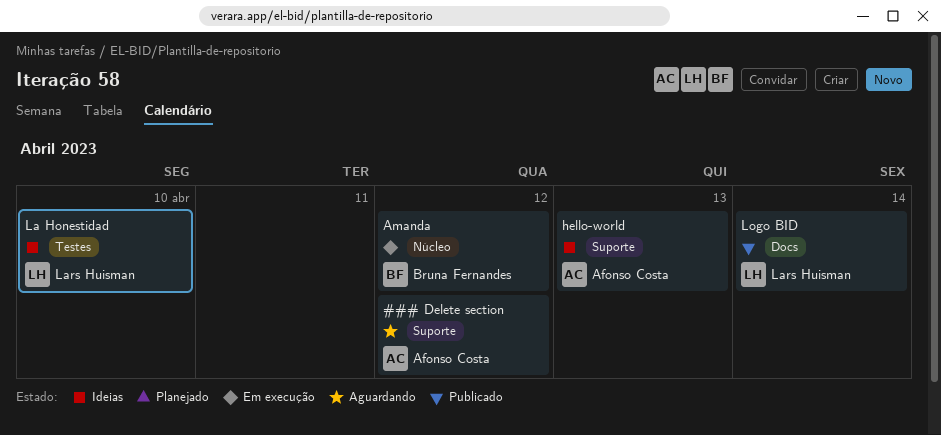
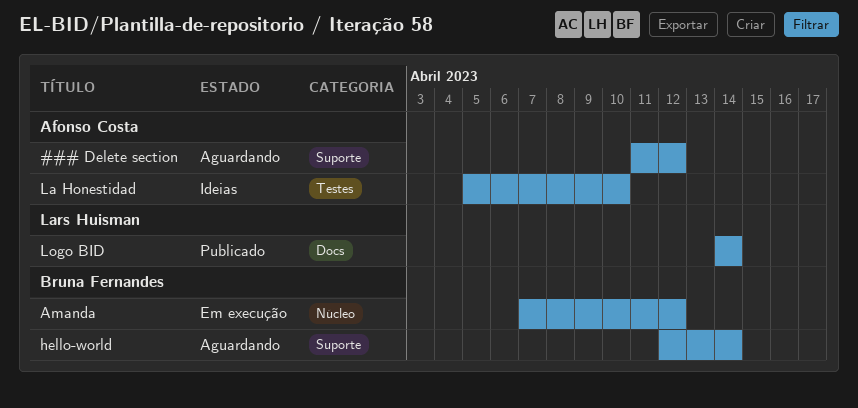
hello-world, status: Ideias -> Aguardando
hello-world, owner: Afonso Costa -> Bruna Fernandes
hello-world, due: Apr 13 -> Apr 14
La Honestidad, owner: Lars Huisman -> Afonso Costa

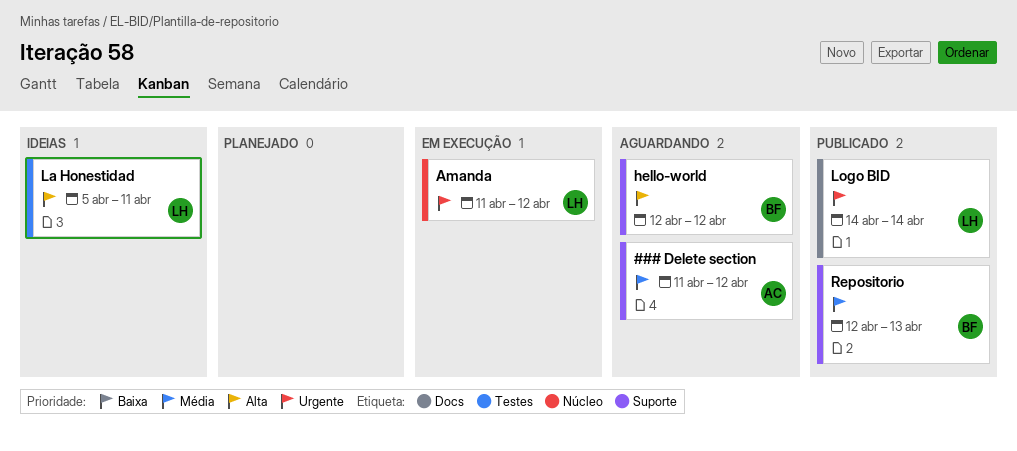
Amanda, owner: Bruna Fernandes -> Lars Huisman
Amanda, start: Apr 7 -> Apr 11
hello-world, due: Apr 14 -> Apr 12
La Honestidad, owner: Afonso Costa -> Lars Huisman
La Honestidad, due: Apr 10 -> Apr 11
Repositorio: none -> present

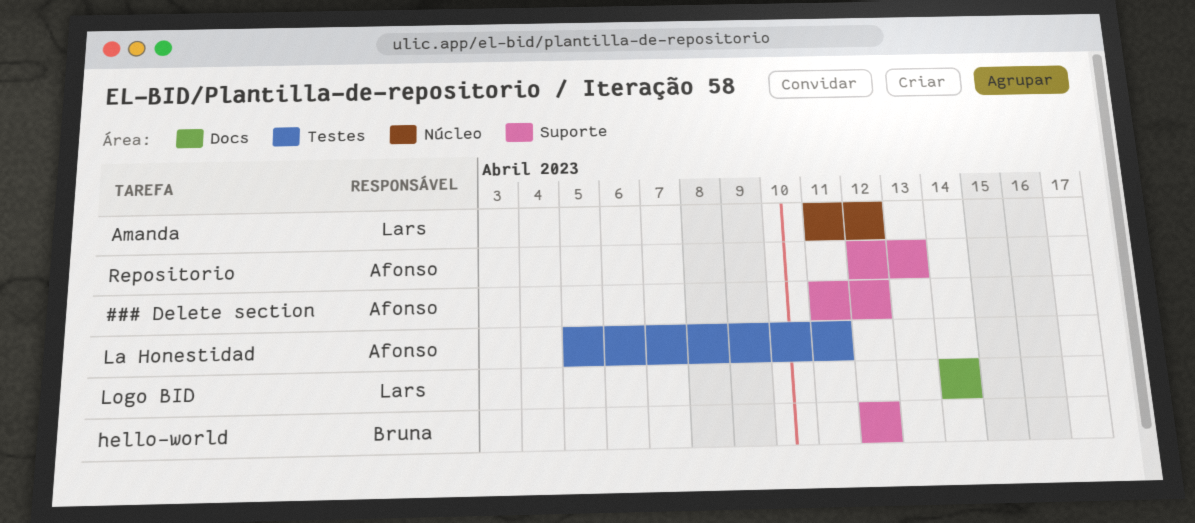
La Honestidad, owner: Lars -> Afonso
Repositorio, owner: Bruna -> Afonso

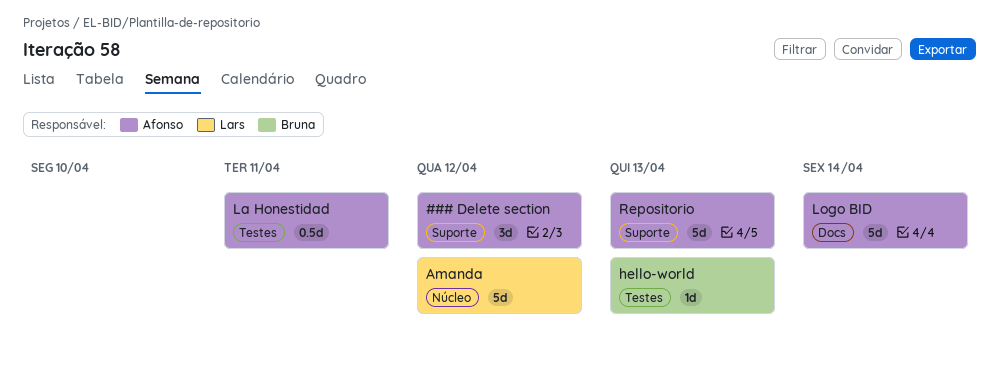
hello-world, label: Suporte -> Testes
hello-world, due: Apr 12 -> Apr 13
Logo BID, owner: Lars -> Afonso

